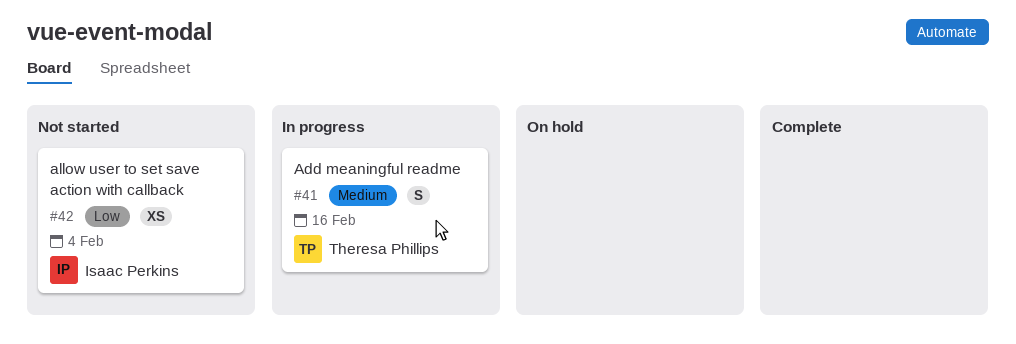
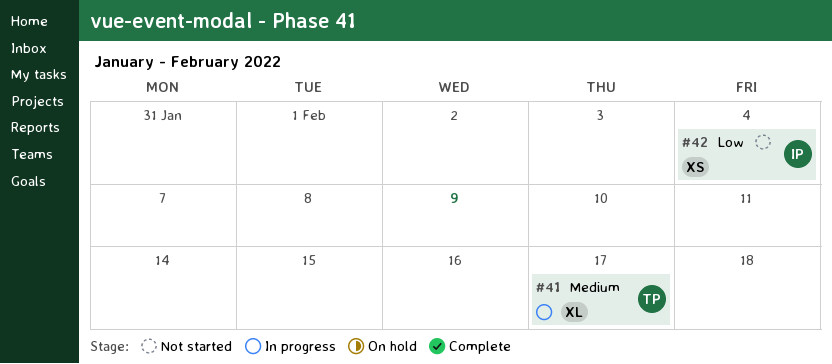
#41, estimate: S -> XL
#41, due: Feb 16 -> Feb 17

